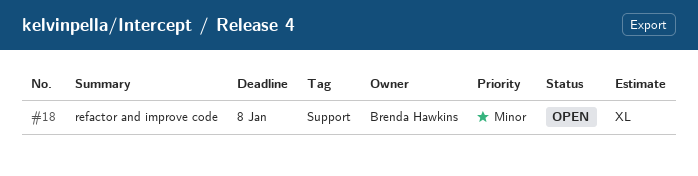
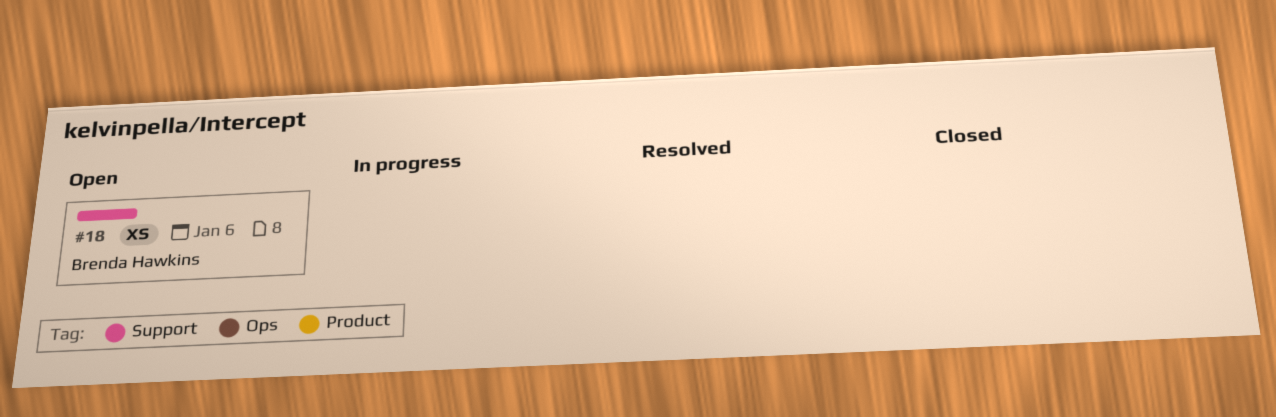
#18, estimate: XL -> XS
#18, due: Jan 8 -> Jan 6

